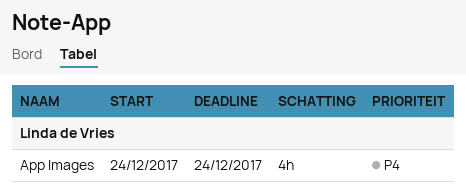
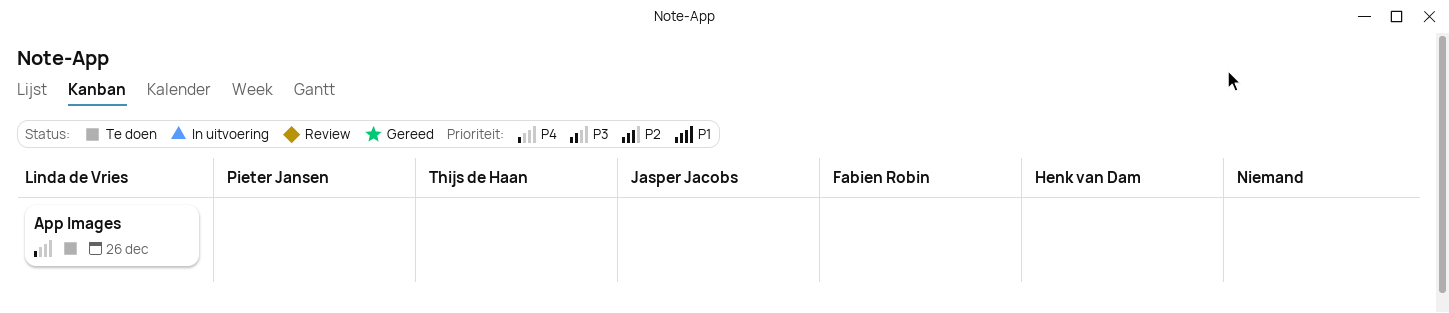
App Images, due: Dec 24 -> Dec 26

